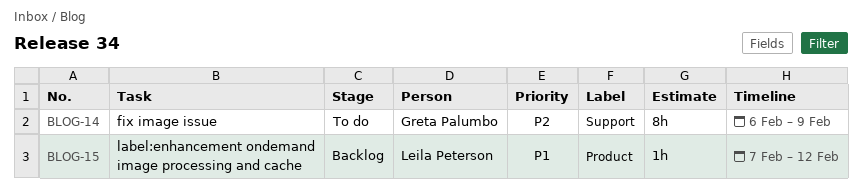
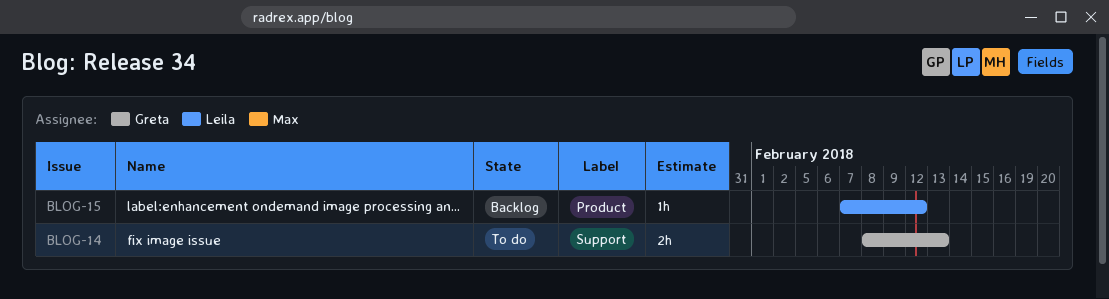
BLOG-14, estimate: 8h -> 2h
BLOG-14, start: Feb 6 -> Feb 8
BLOG-14, due: Feb 9 -> Feb 13

